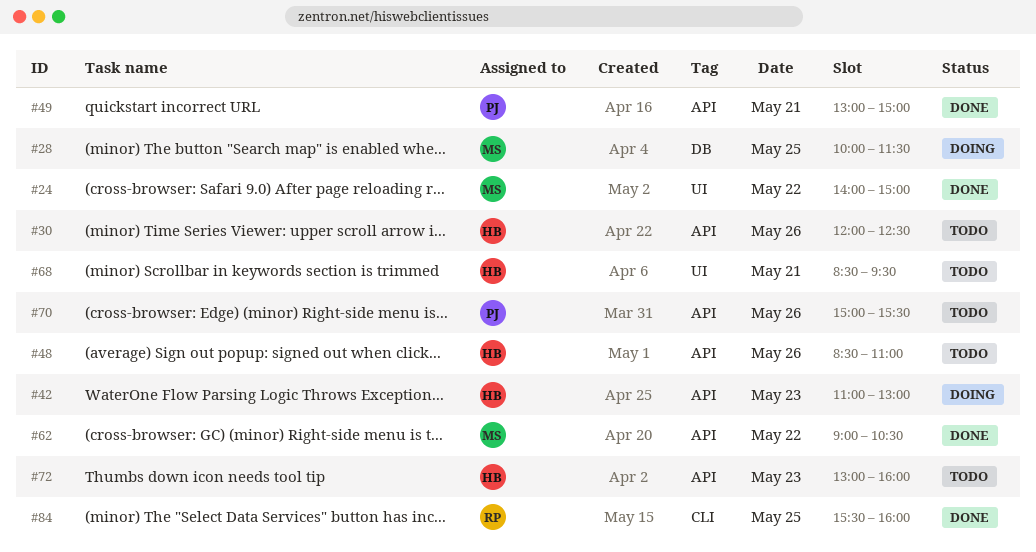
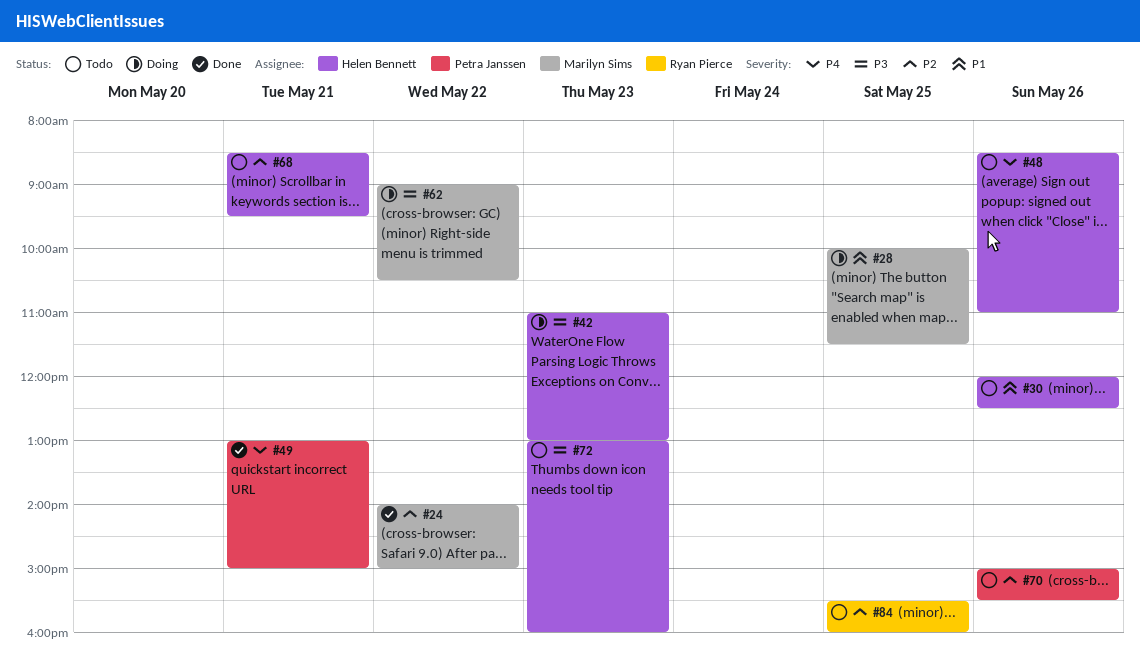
#62, status: Done -> Doing
#84, status: Done -> Todo

